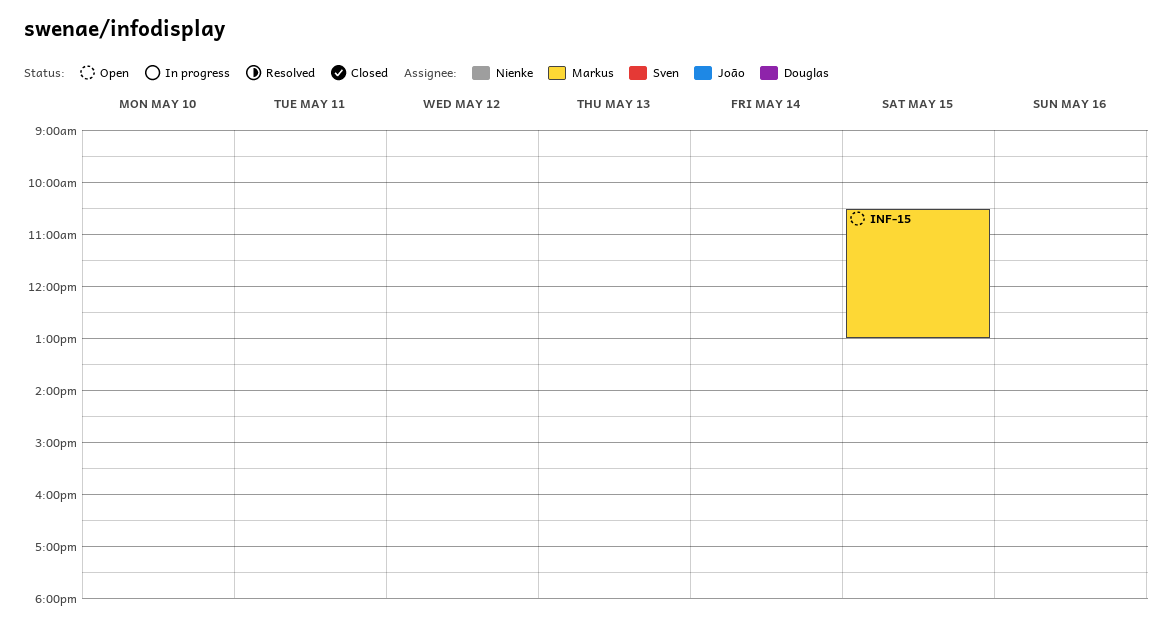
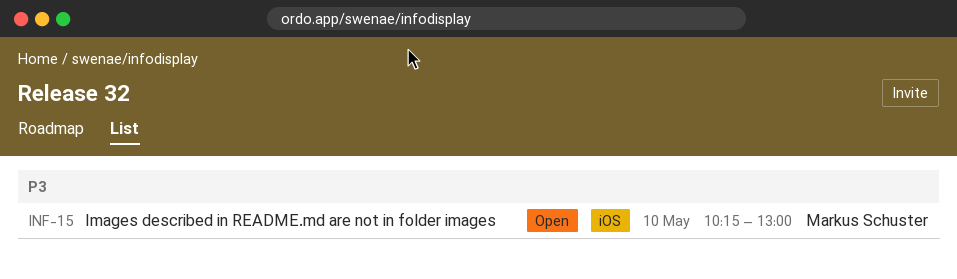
INF-15, day: May 15 -> May 10
INF-15, begins: 10:30 -> 10:15

